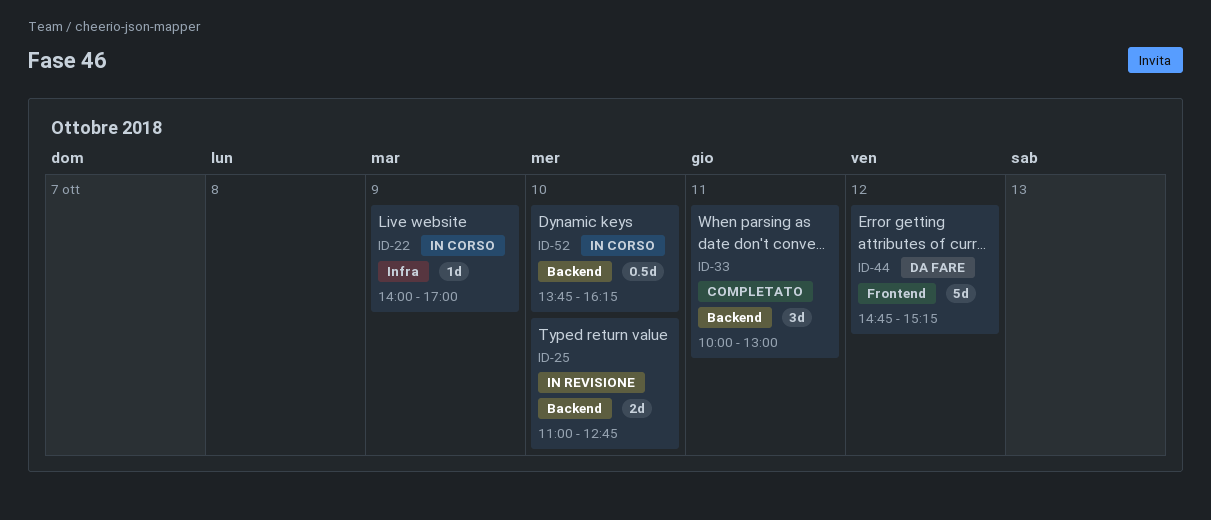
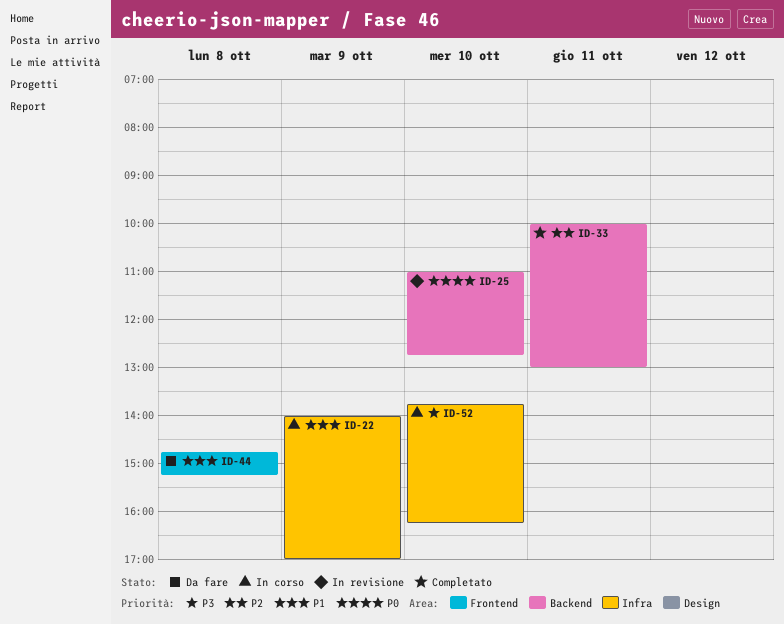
ID-44, day: Oct 12 -> Oct 8
ID-52, label: Backend -> Infra

